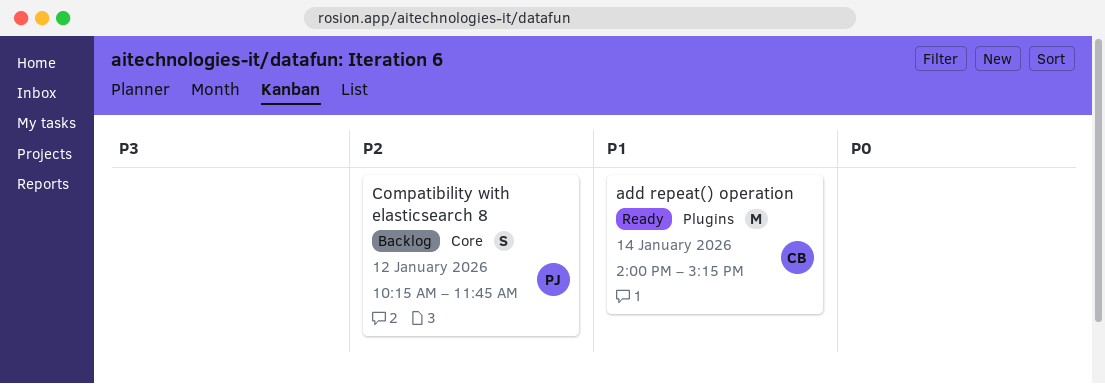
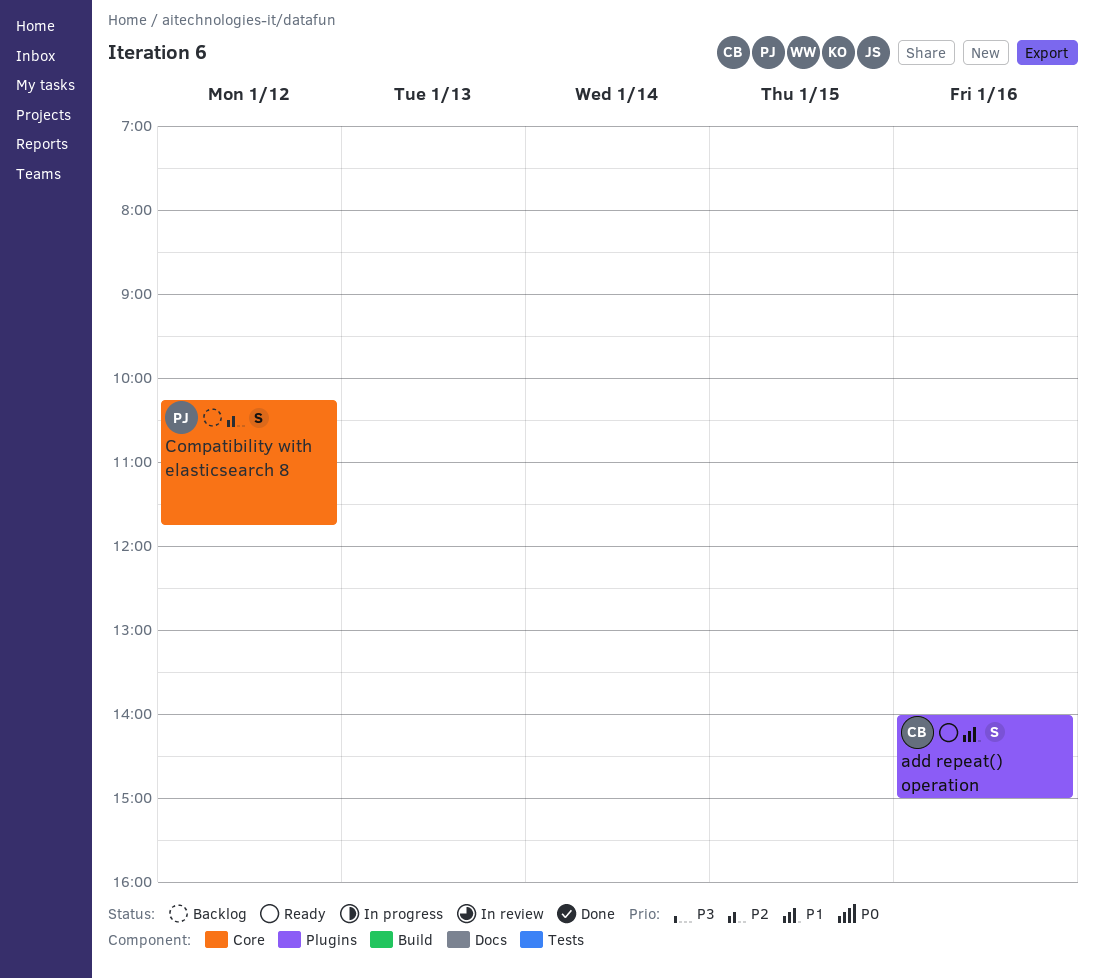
add repeat() operation, estimate: M -> S
add repeat() operation, day: Jan 14 -> Jan 16
add repeat() operation, ends: 15:15 -> 15:00

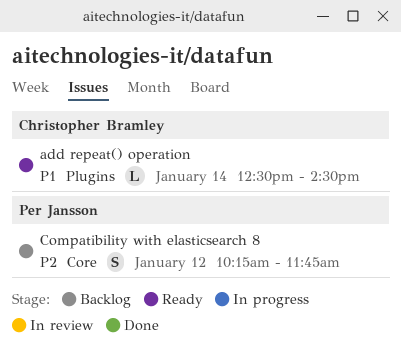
add repeat() operation, estimate: S -> L
add repeat() operation, day: Jan 16 -> Jan 14
add repeat() operation, begins: 14:00 -> 12:30
add repeat() operation, ends: 15:00 -> 14:30

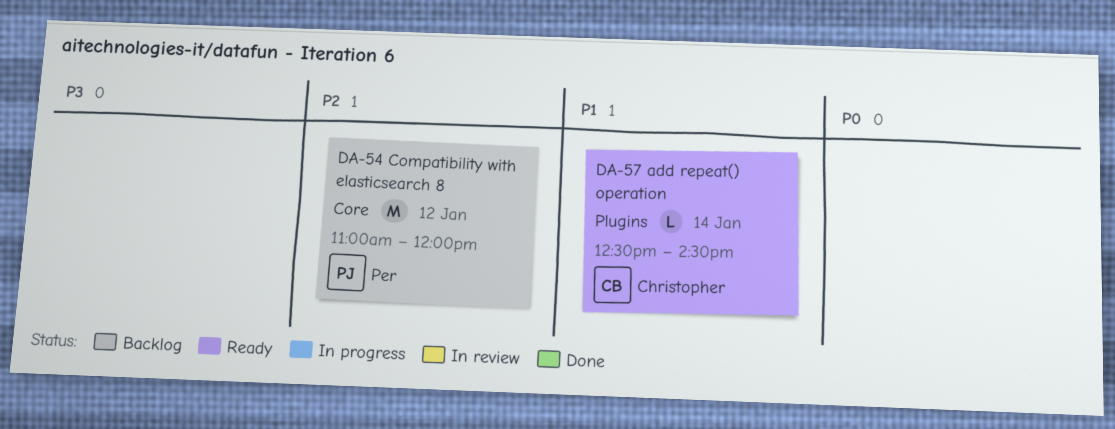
Compatibility with elasticsearch 8, estimate: S -> M
Compatibility with elasticsearch 8, begins: 10:15 -> 11:00
Compatibility with elasticsearch 8, ends: 11:45 -> 12:00

